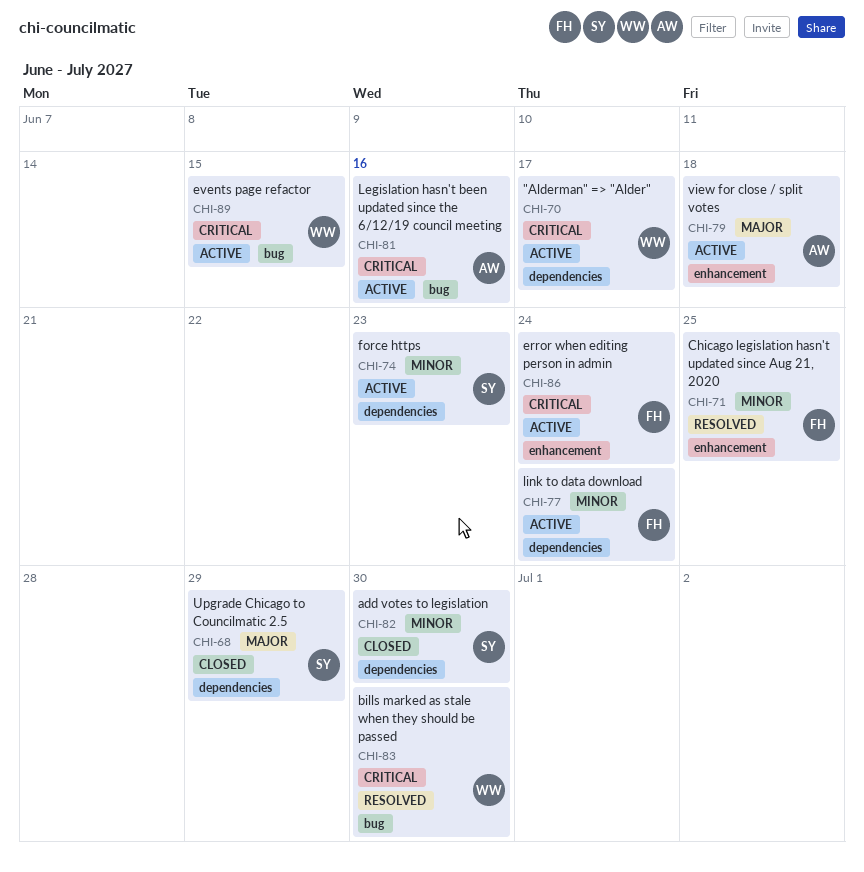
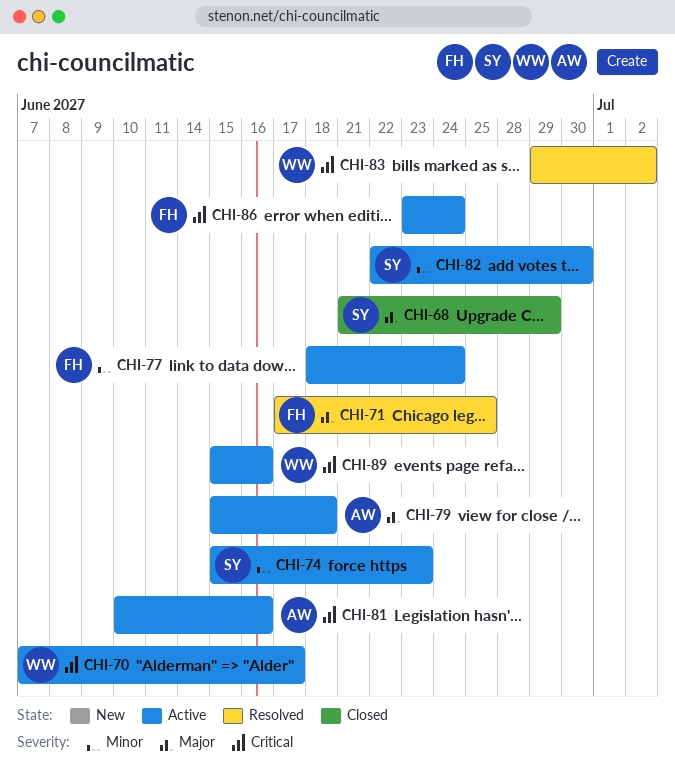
CHI-71, priority: Minor -> Major
CHI-82, status: Closed -> Active
CHI-83, due: Jun 30 -> Jul 2
CHI-89, due: Jun 15 -> Jun 16

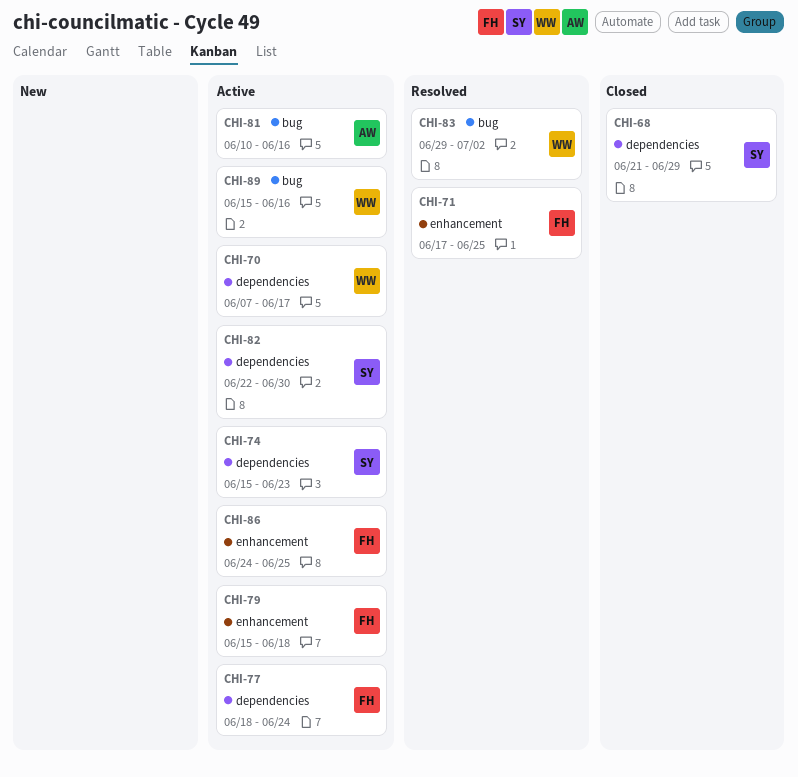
CHI-79, owner: AW -> FH
CHI-86, start: Jun 23 -> Jun 24
CHI-86, due: Jun 24 -> Jun 25

